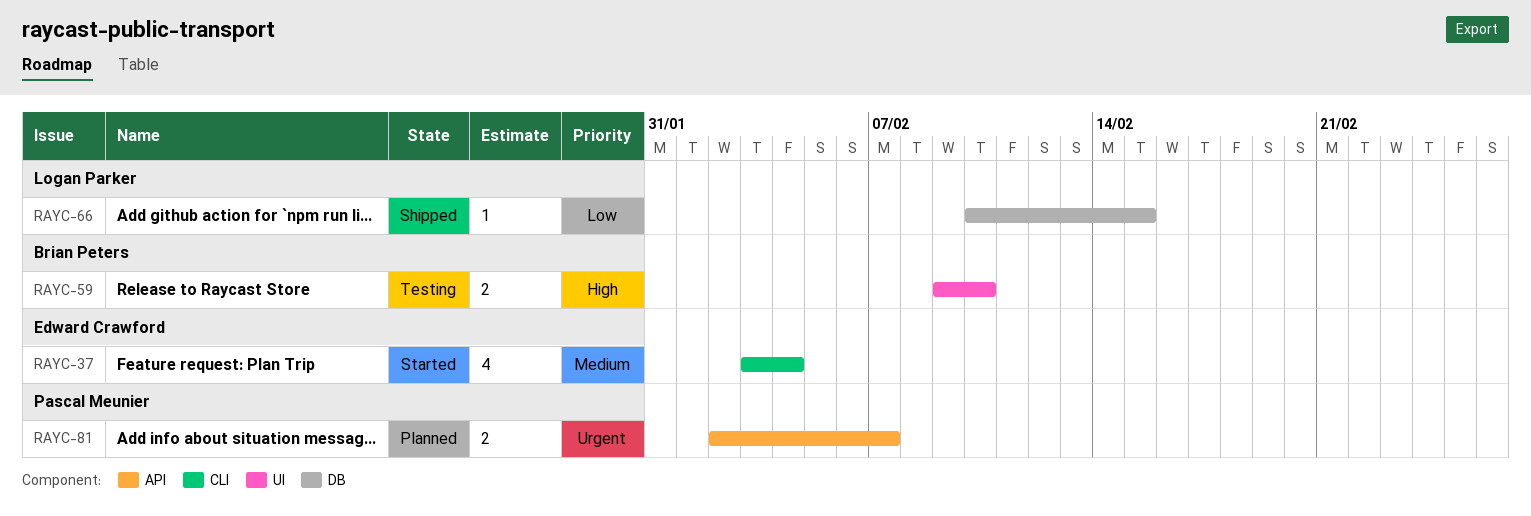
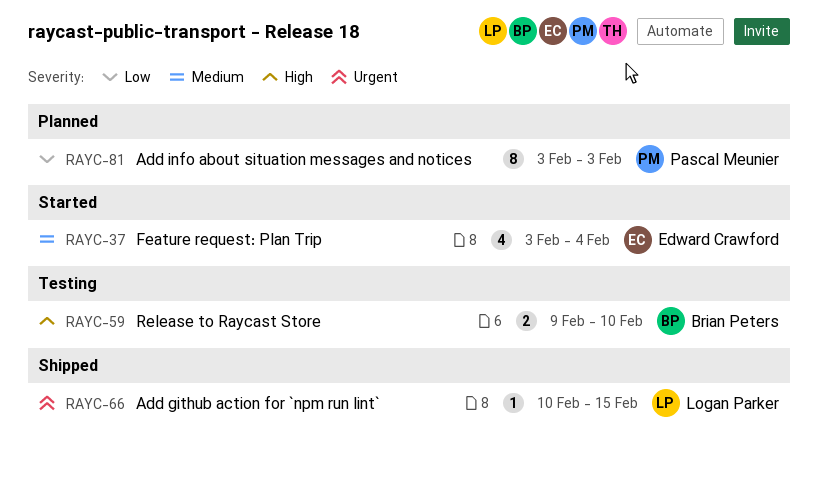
RAYC-66, priority: Low -> Urgent
RAYC-81, priority: Urgent -> Low
RAYC-81, estimate: 2 -> 8
RAYC-81, start: Feb 2 -> Feb 3
RAYC-81, due: Feb 7 -> Feb 3

